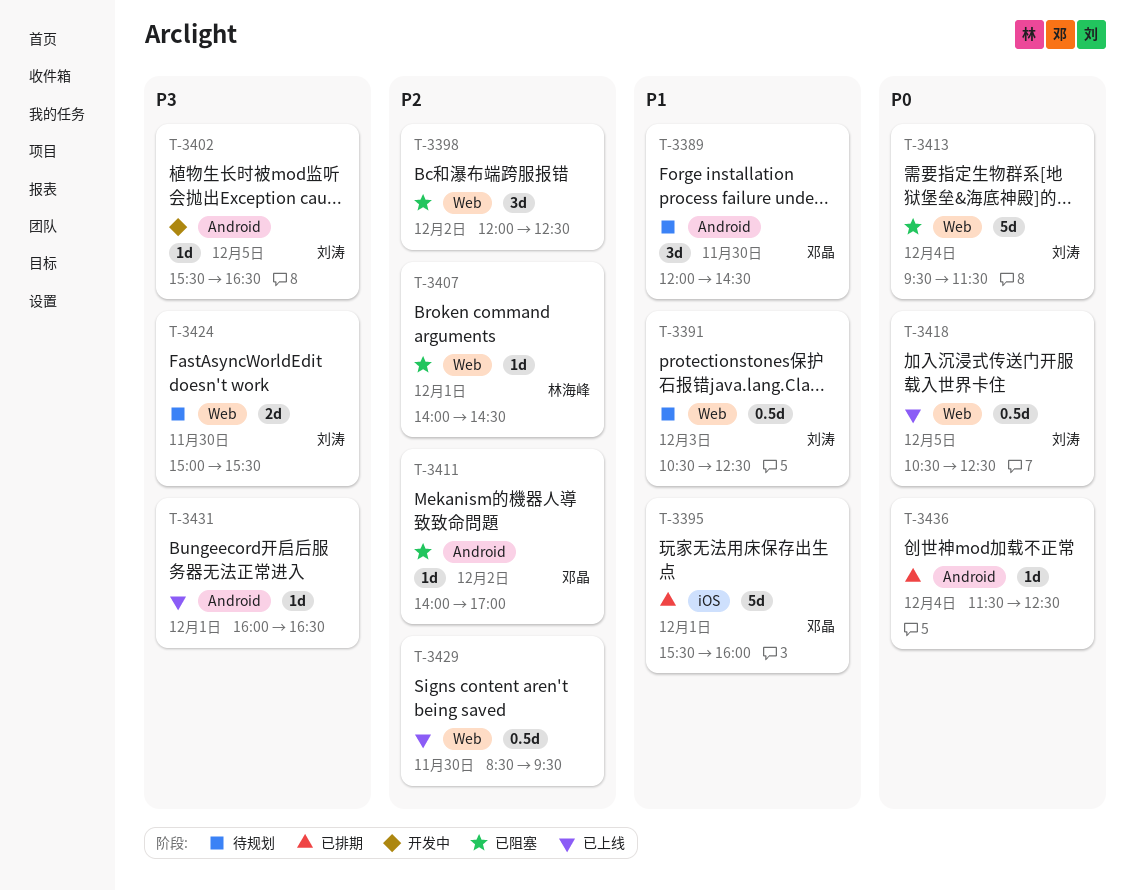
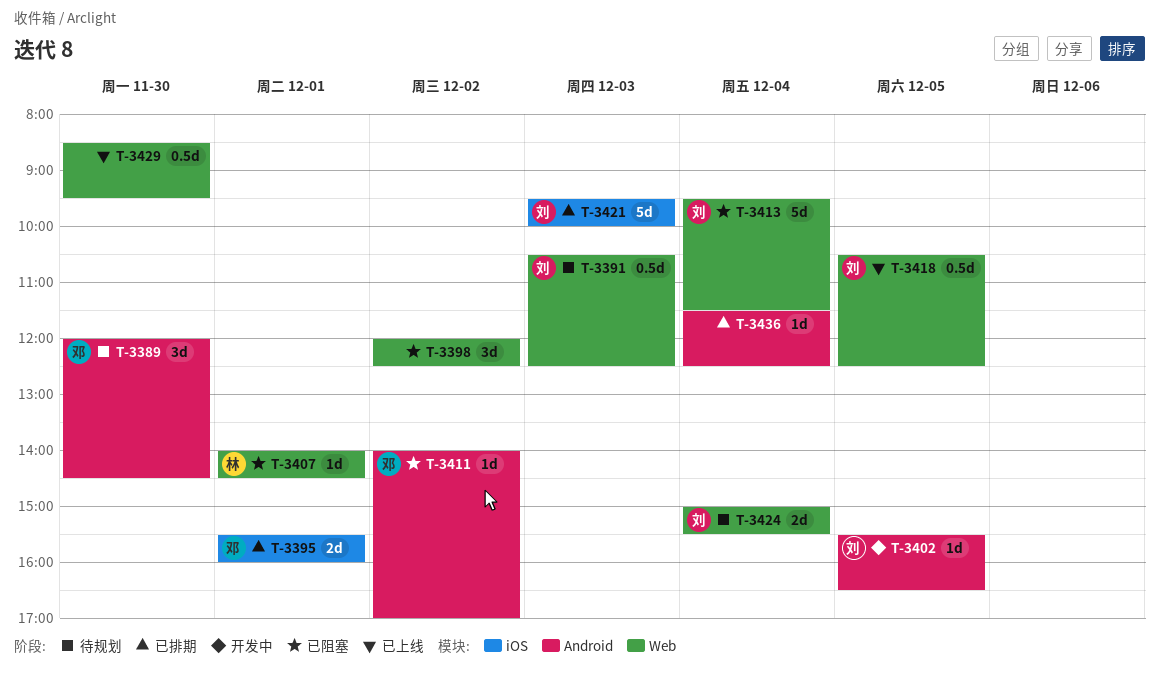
T-3395, estimate: 5d -> 2d
T-3421: none -> present
T-3424, day: Nov 30 -> Dec 4
T-3431: present -> none

